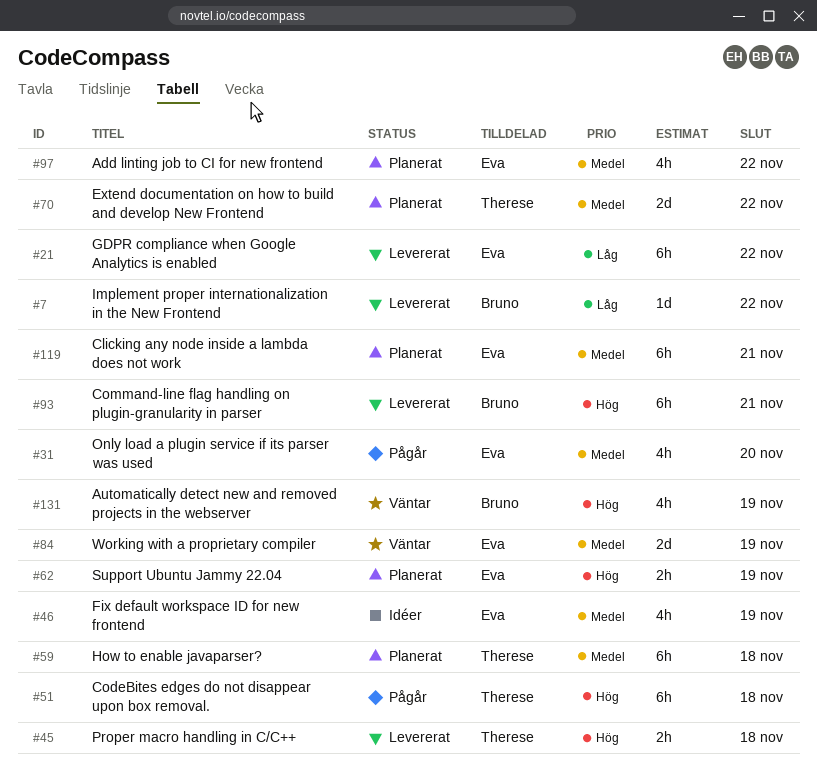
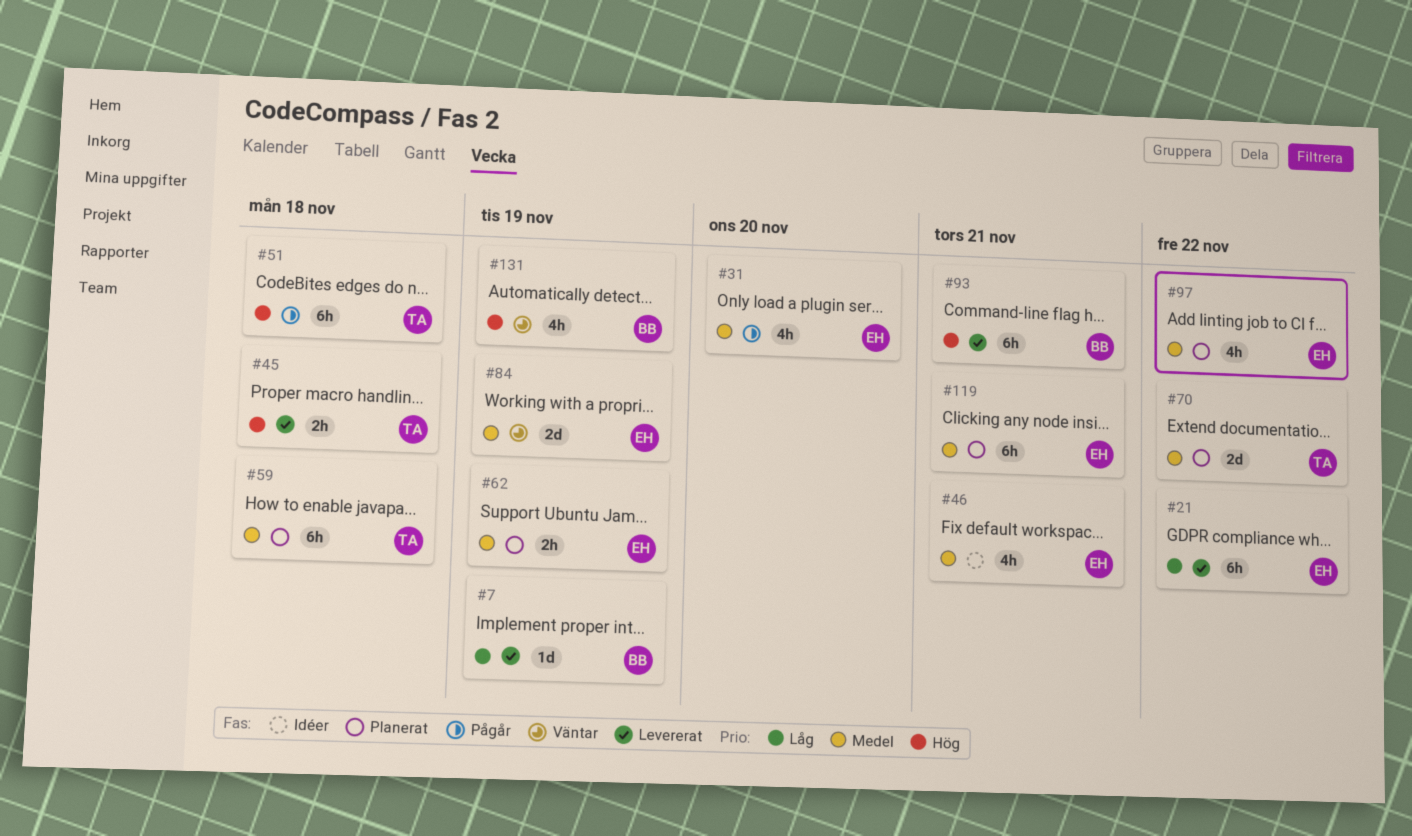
#7, due: Nov 22 -> Nov 19
#46, due: Nov 19 -> Nov 21
#62, priority: Hög -> Medel

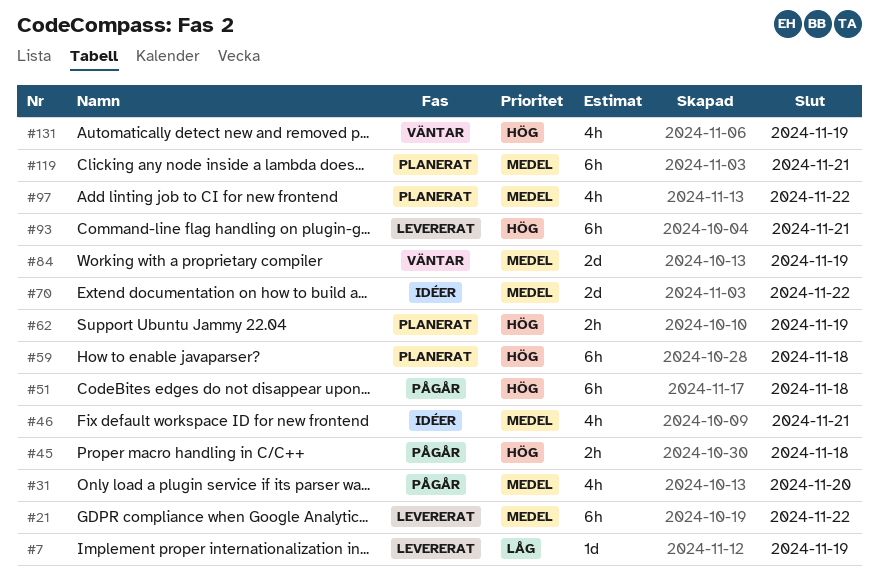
#21, priority: Låg -> Medel
#45, status: Levererat -> Pågår
#59, priority: Medel -> Hög
#62, priority: Medel -> Hög
#70, status: Planerat -> Idéer

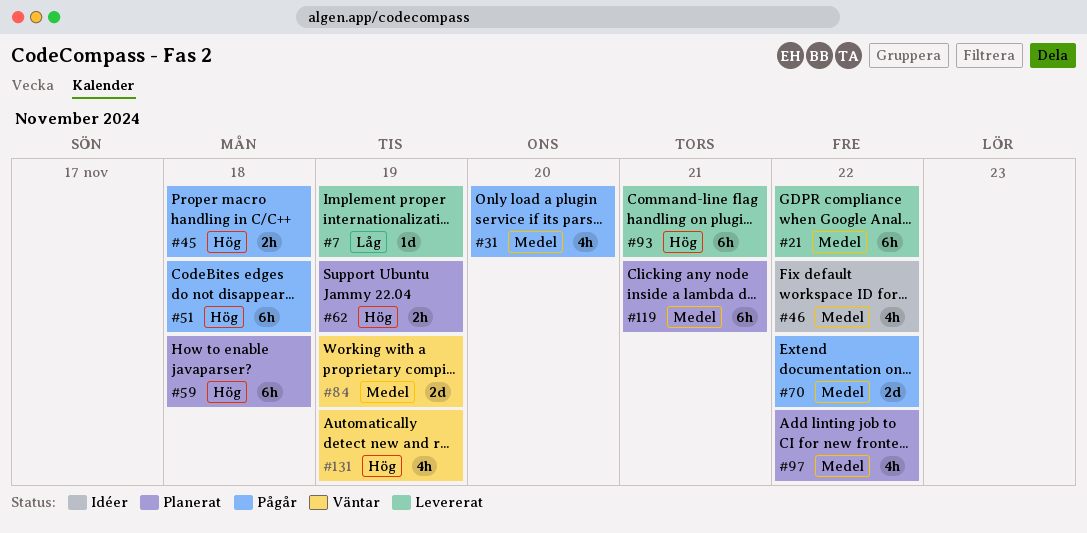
#46, due: Nov 21 -> Nov 22
#70, status: Idéer -> Pågår

